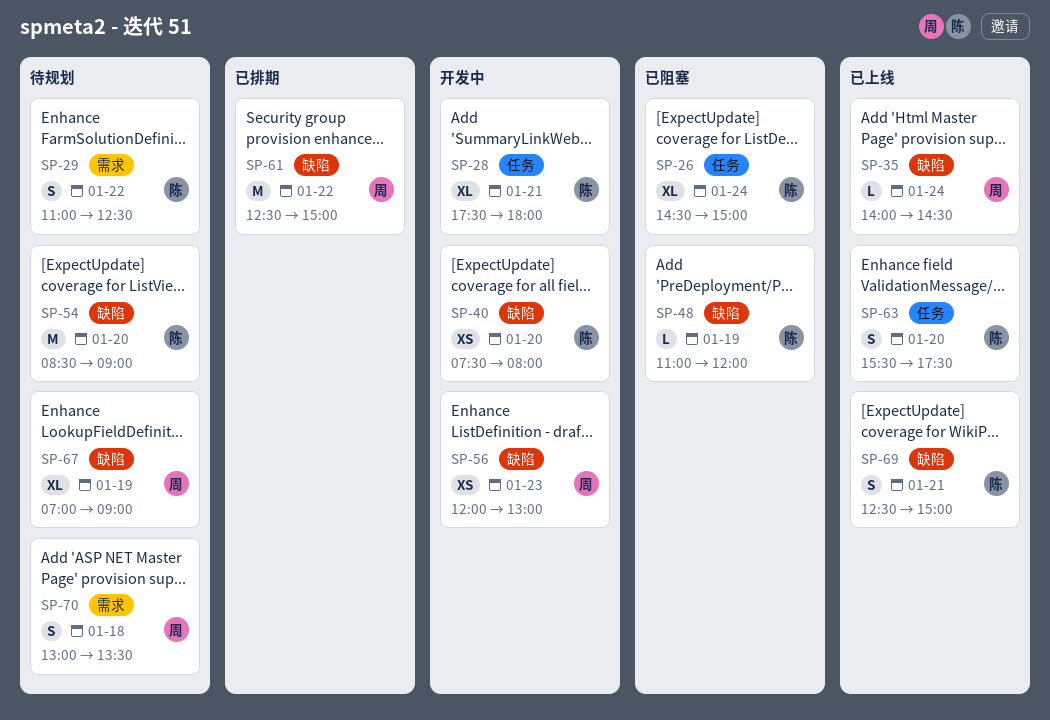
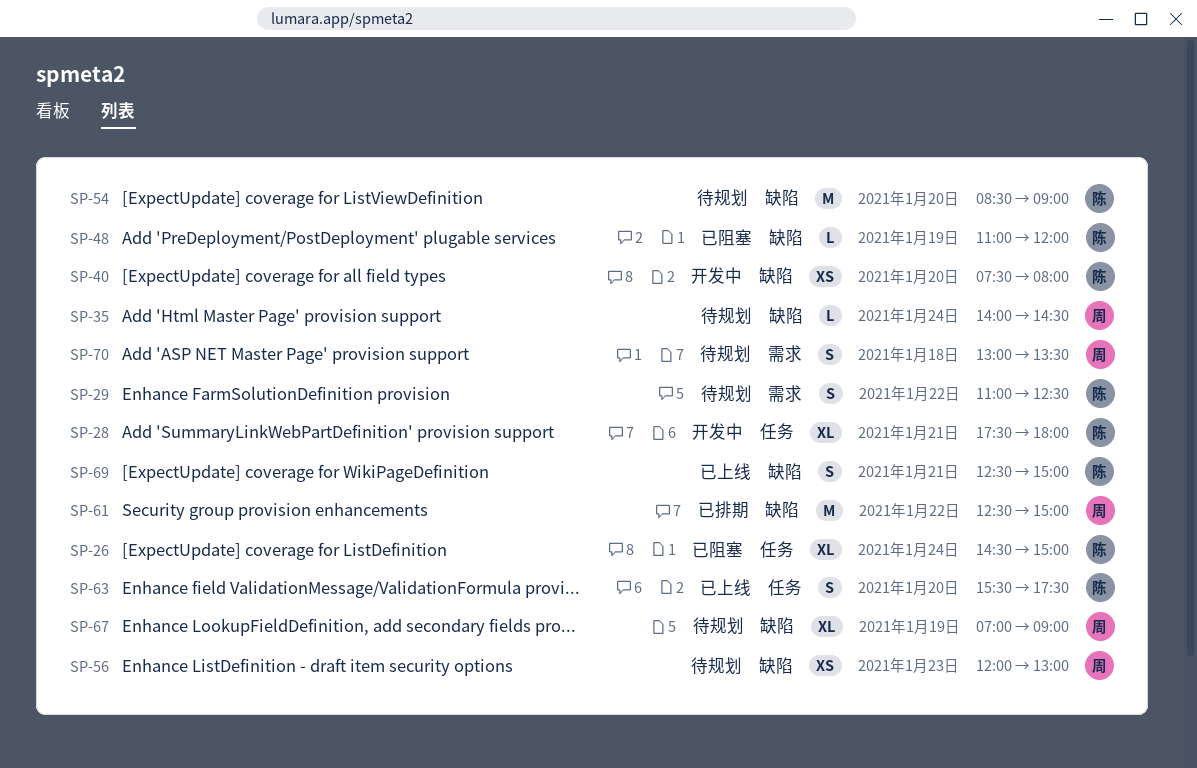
SP-35, status: 已上线 -> 待规划
SP-56, status: 开发中 -> 待规划

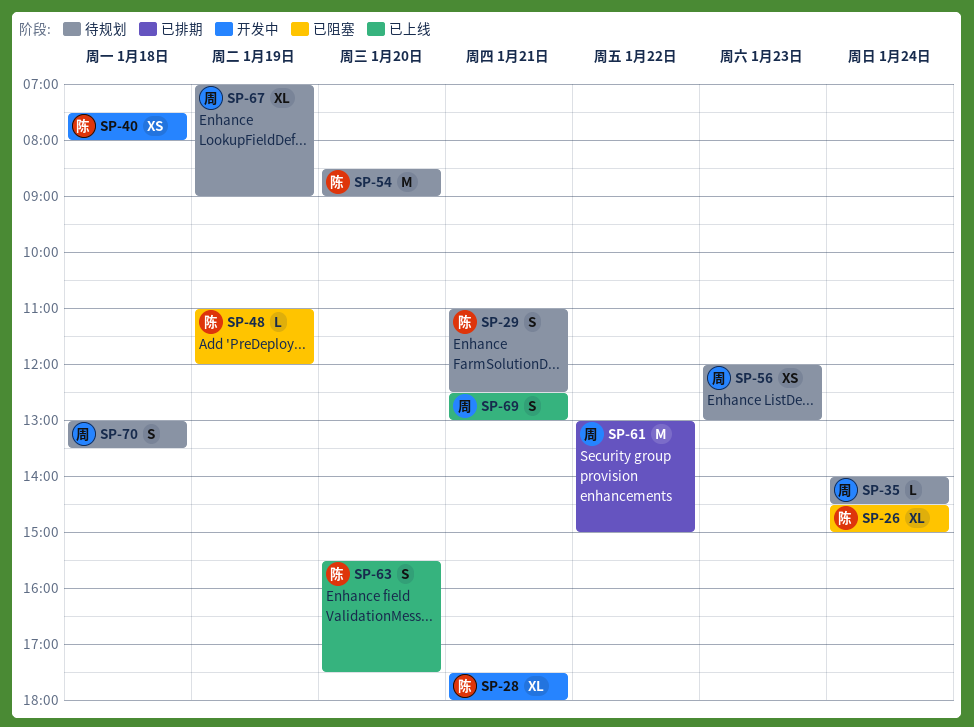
SP-29, day: Jan 22 -> Jan 21
SP-40, day: Jan 20 -> Jan 18
SP-61, begins: 12:30 -> 13:00
SP-69, owner: 陈 -> 周
SP-69, ends: 15:00 -> 13:00

